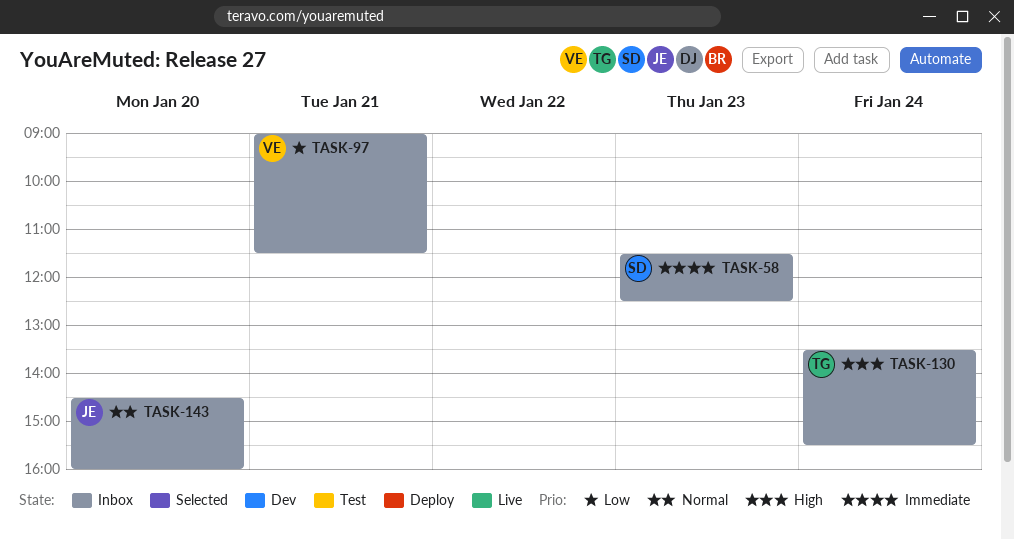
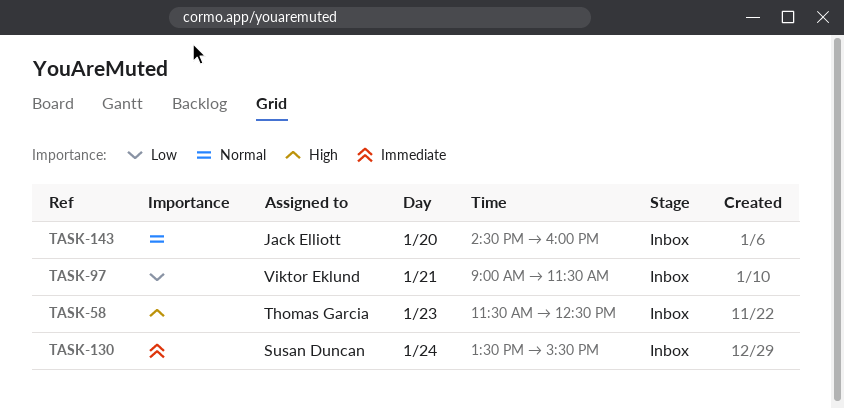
TASK-58, owner: Susan Duncan -> Thomas Garcia
TASK-58, priority: Immediate -> High
TASK-130, owner: Thomas Garcia -> Susan Duncan
TASK-130, priority: High -> Immediate

